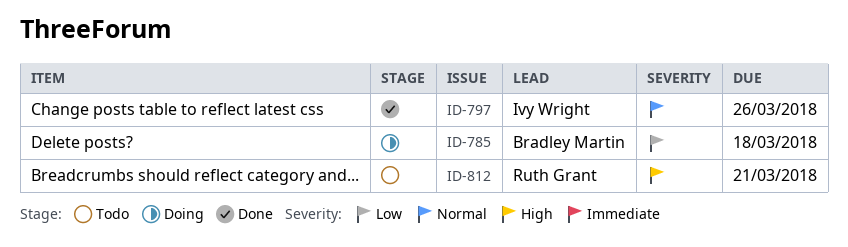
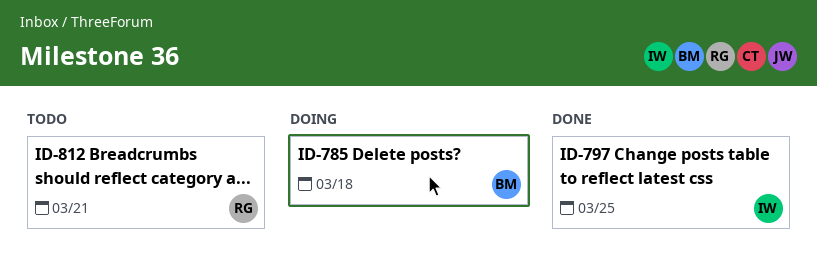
ID-797, due: Mar 26 -> Mar 25

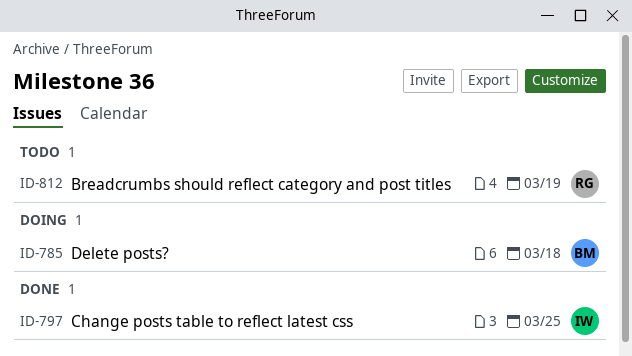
ID-812, due: Mar 21 -> Mar 19

